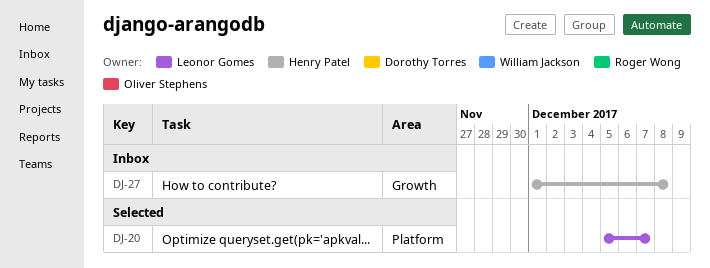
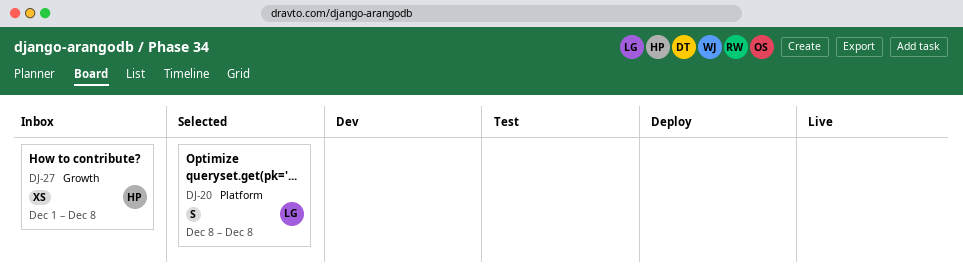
DJ-20, start: Dec 5 -> Dec 8
DJ-20, due: Dec 7 -> Dec 8

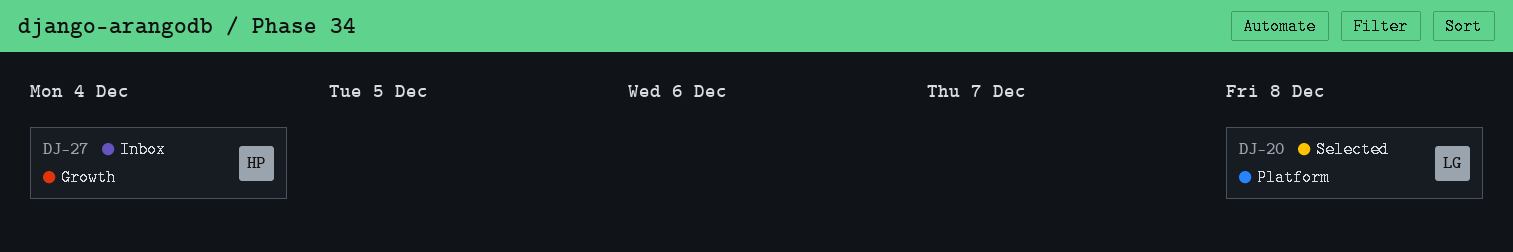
DJ-27, due: Dec 8 -> Dec 4

